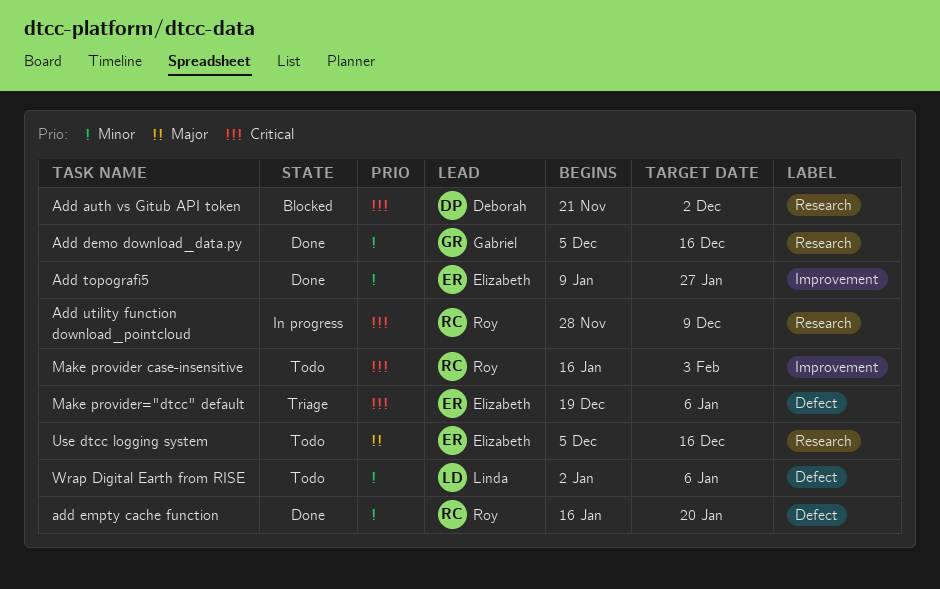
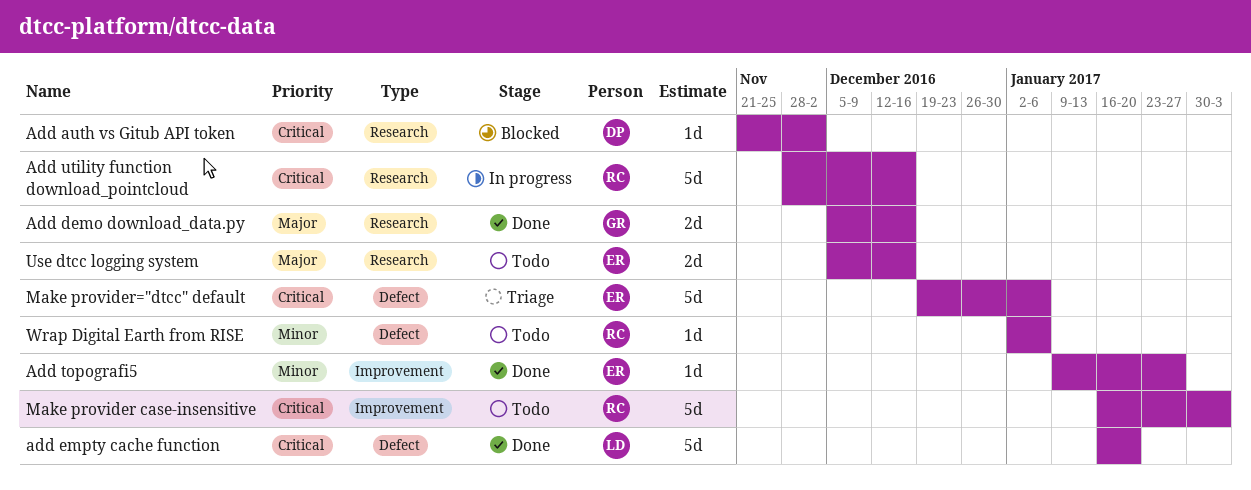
Add demo download_data.py, priority: Minor -> Major
add empty cache function, owner: Roy -> Linda
add empty cache function, priority: Minor -> Critical
Add utility function download_pointcloud, due: Dec 9 -> Dec 16
Wrap Digital Earth from RISE, owner: Linda -> Roy

